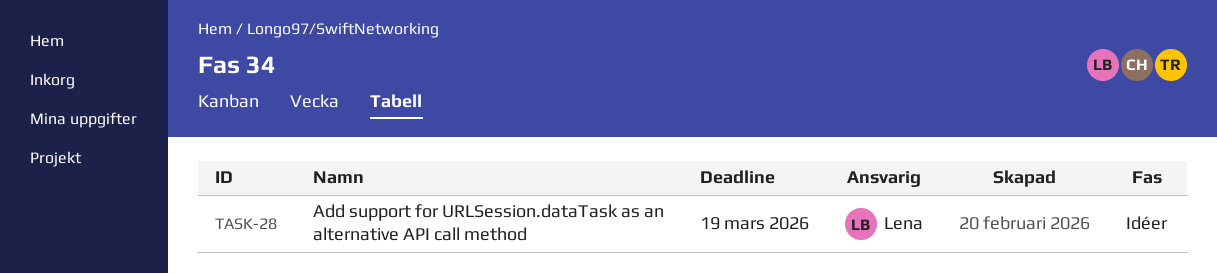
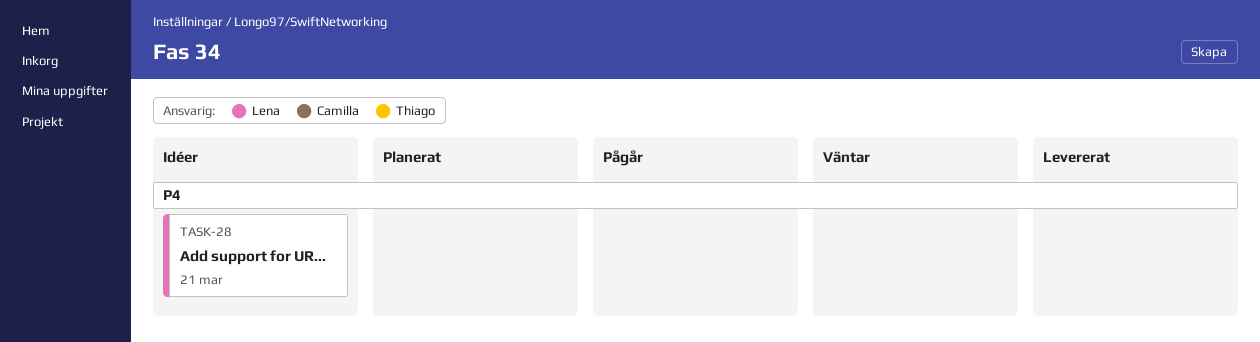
TASK-28, due: Mar 19 -> Mar 21

